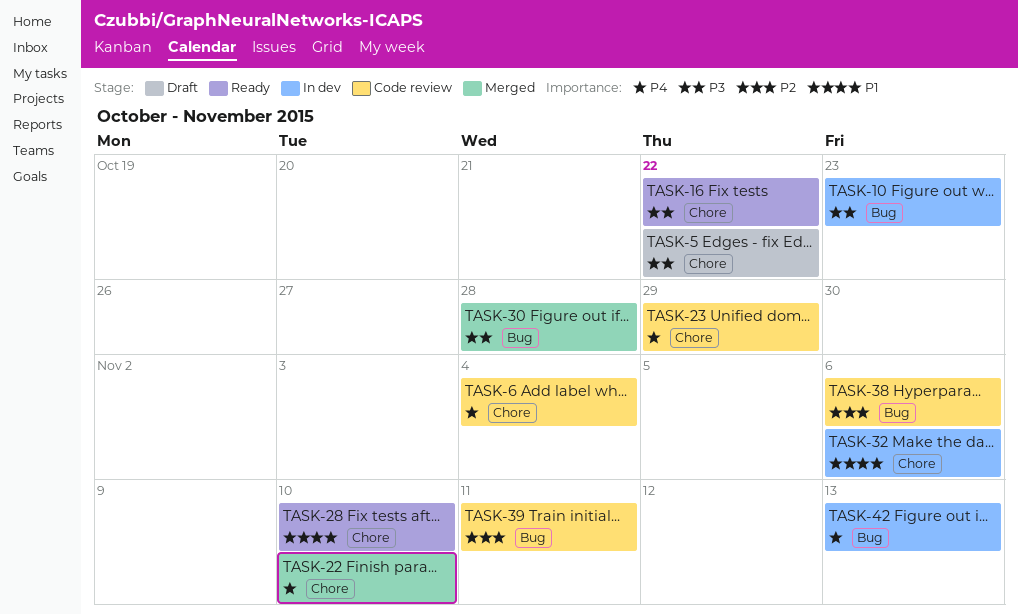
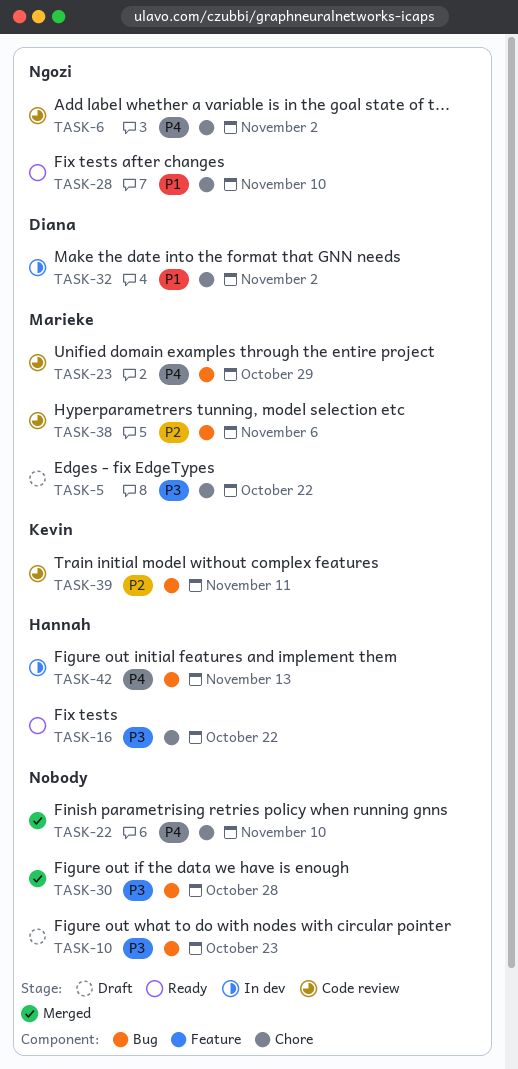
TASK-6, due: Nov 4 -> Nov 2
TASK-10, status: In dev -> Draft
TASK-23, label: Chore -> Bug
TASK-32, due: Nov 6 -> Nov 2

